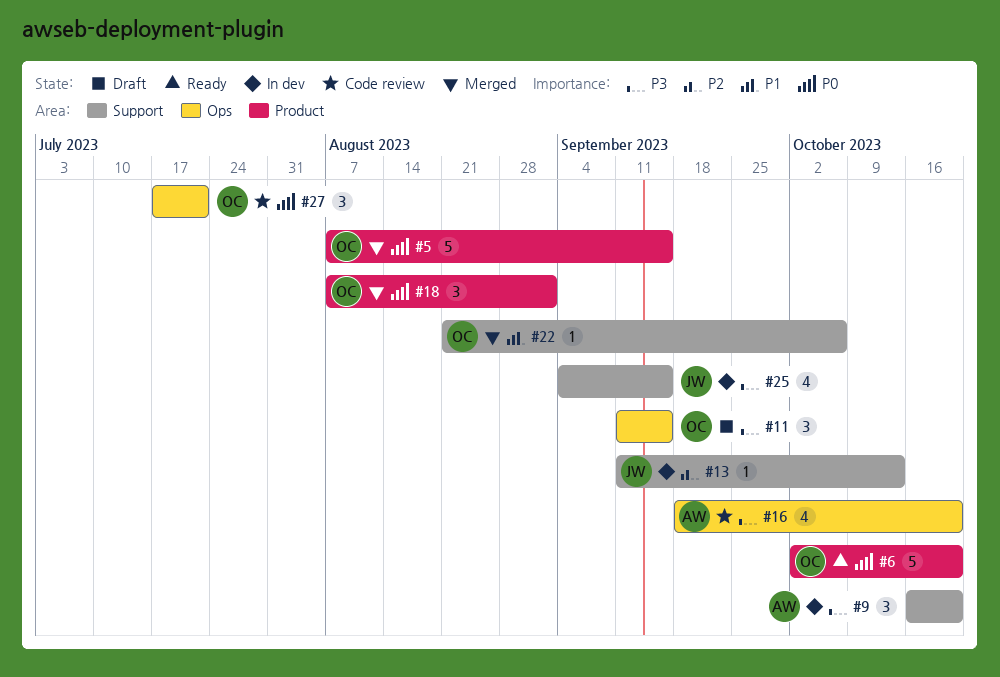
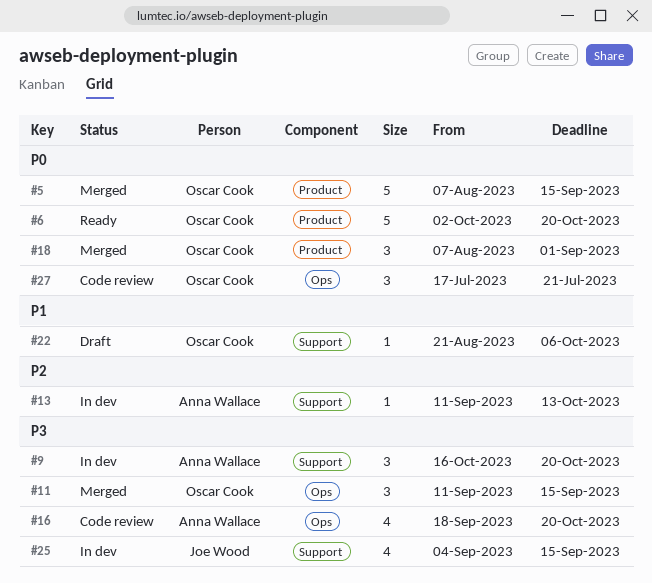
#11, status: Draft -> Merged
#13, owner: Joe Wood -> Anna Wallace
#22, status: Merged -> Draft

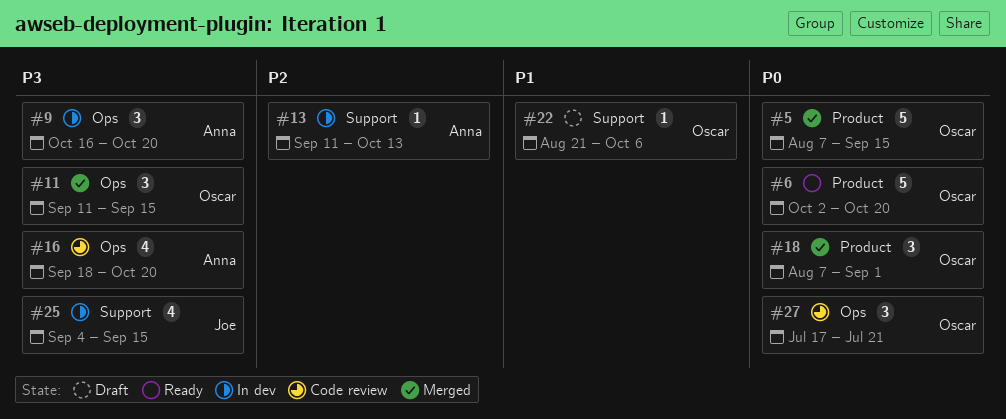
#9, label: Support -> Ops

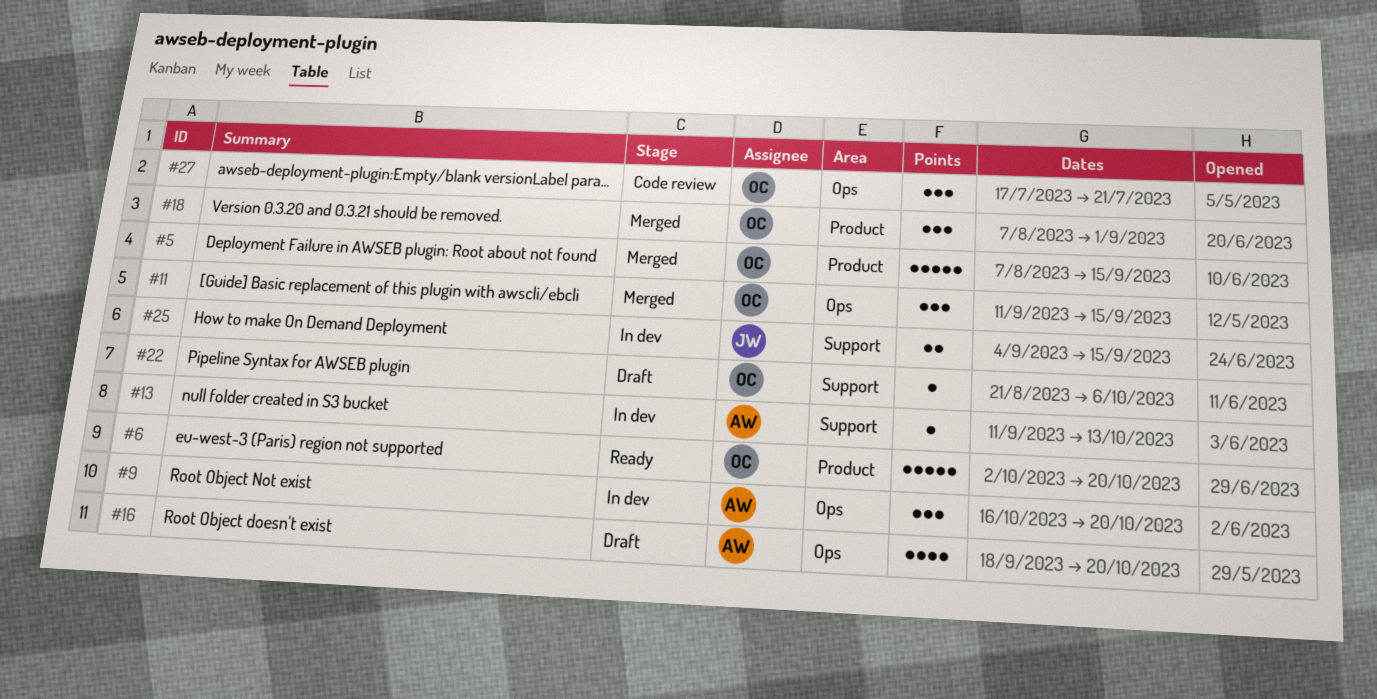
#16, status: Code review -> Draft
#25, estimate: 4 -> 2

